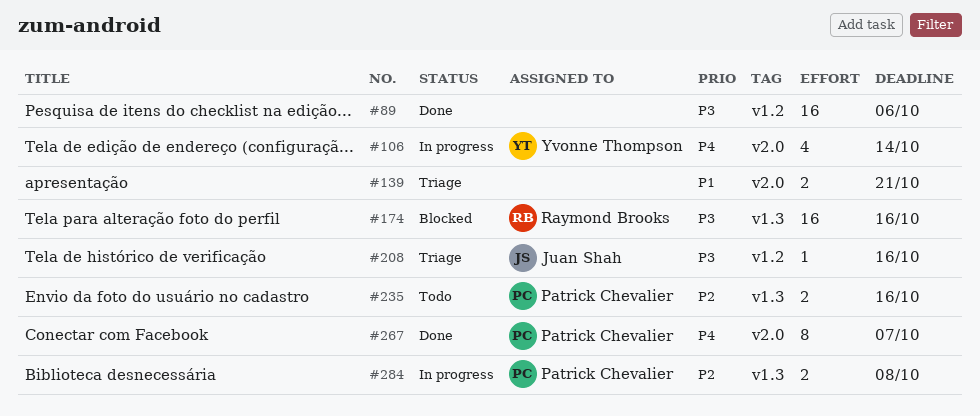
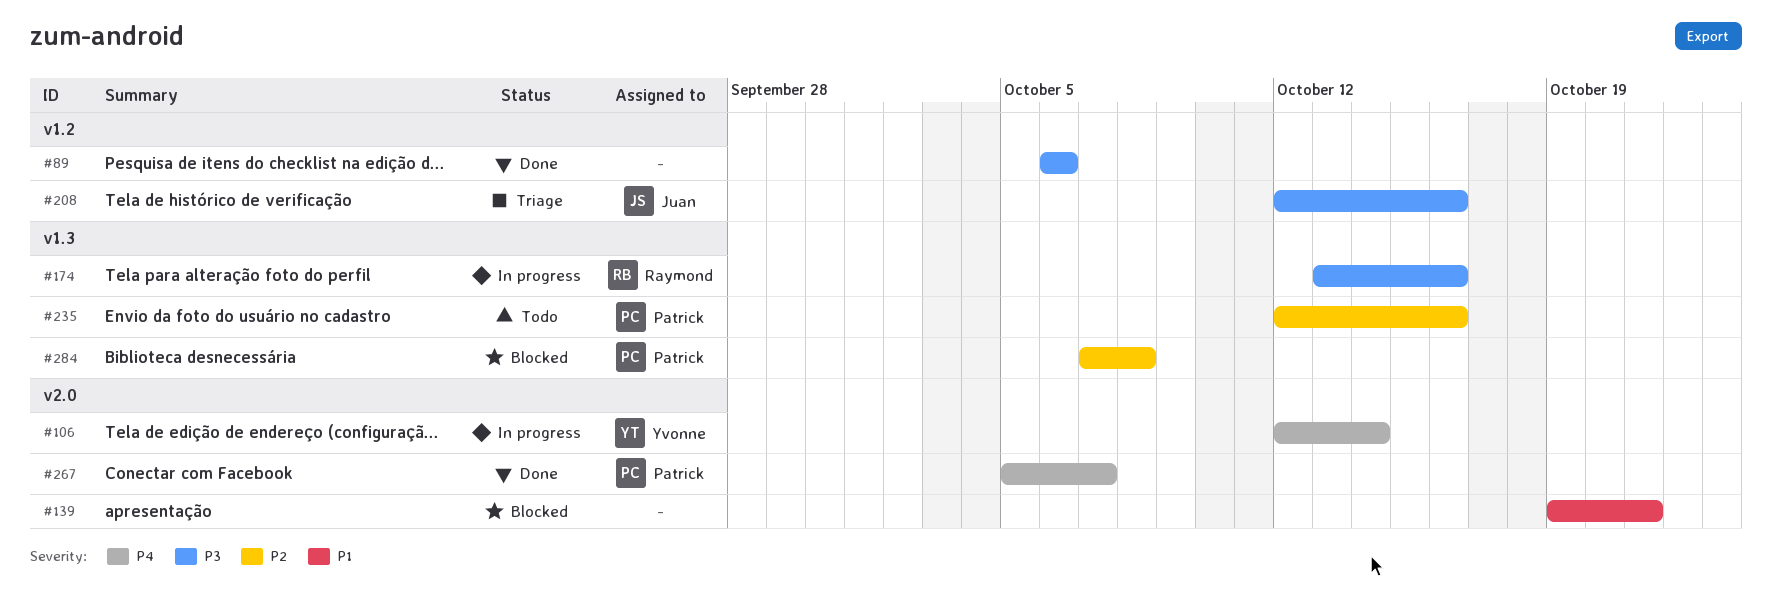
#139, status: Triage -> Blocked
#174, status: Blocked -> In progress
#284, status: In progress -> Blocked

